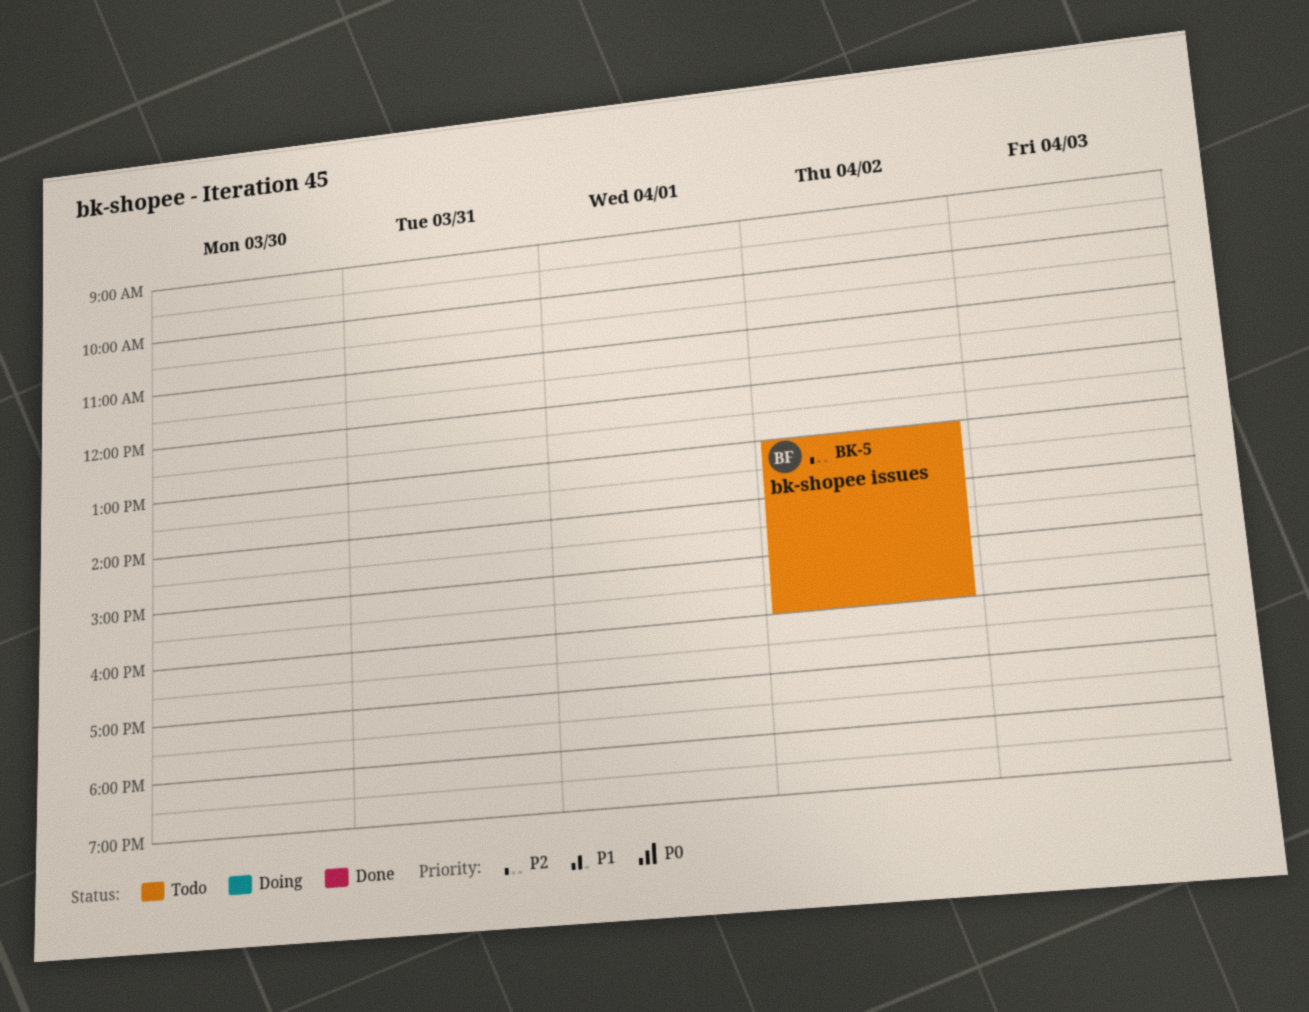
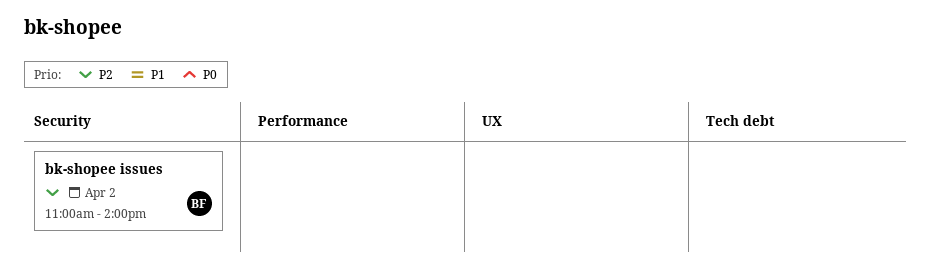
bk-shopee issues, begins: 13:00 -> 11:00
bk-shopee issues, ends: 16:00 -> 14:00

